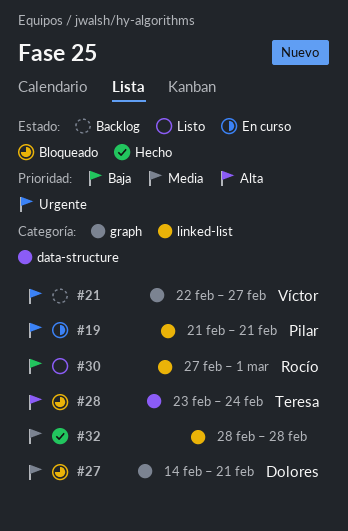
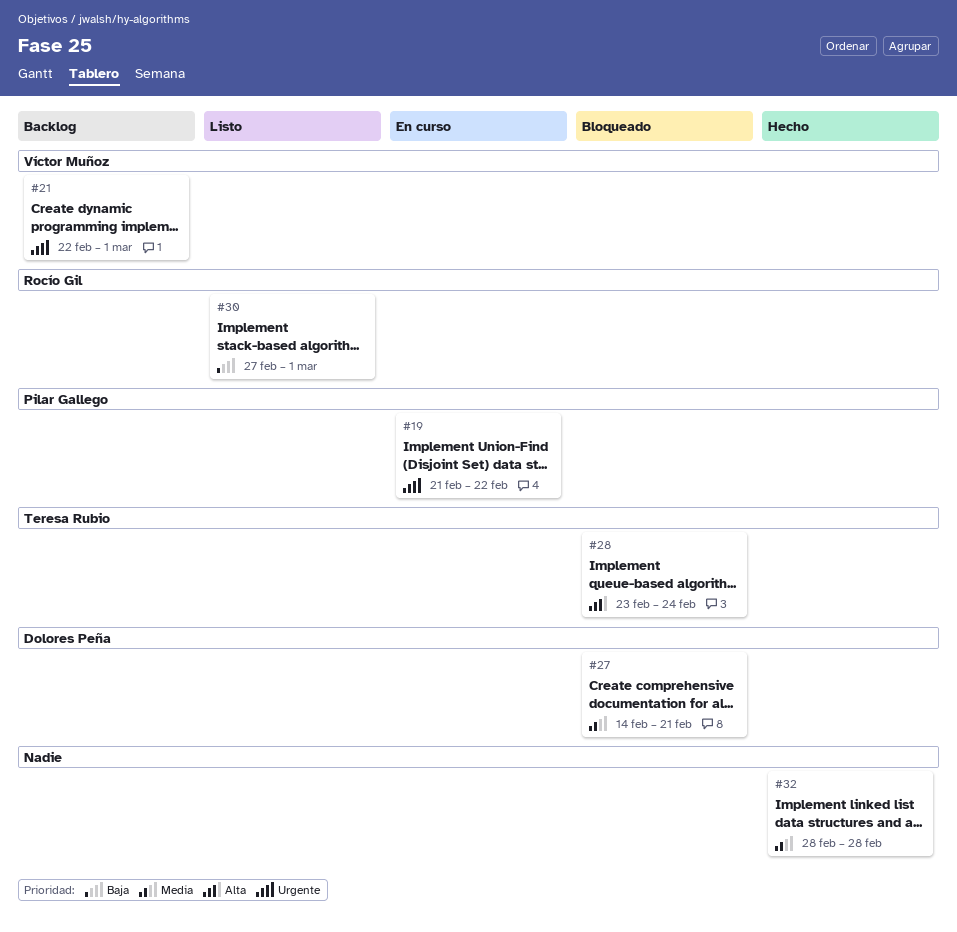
#19, due: Feb 21 -> Feb 22
#21, due: Feb 27 -> Mar 1

